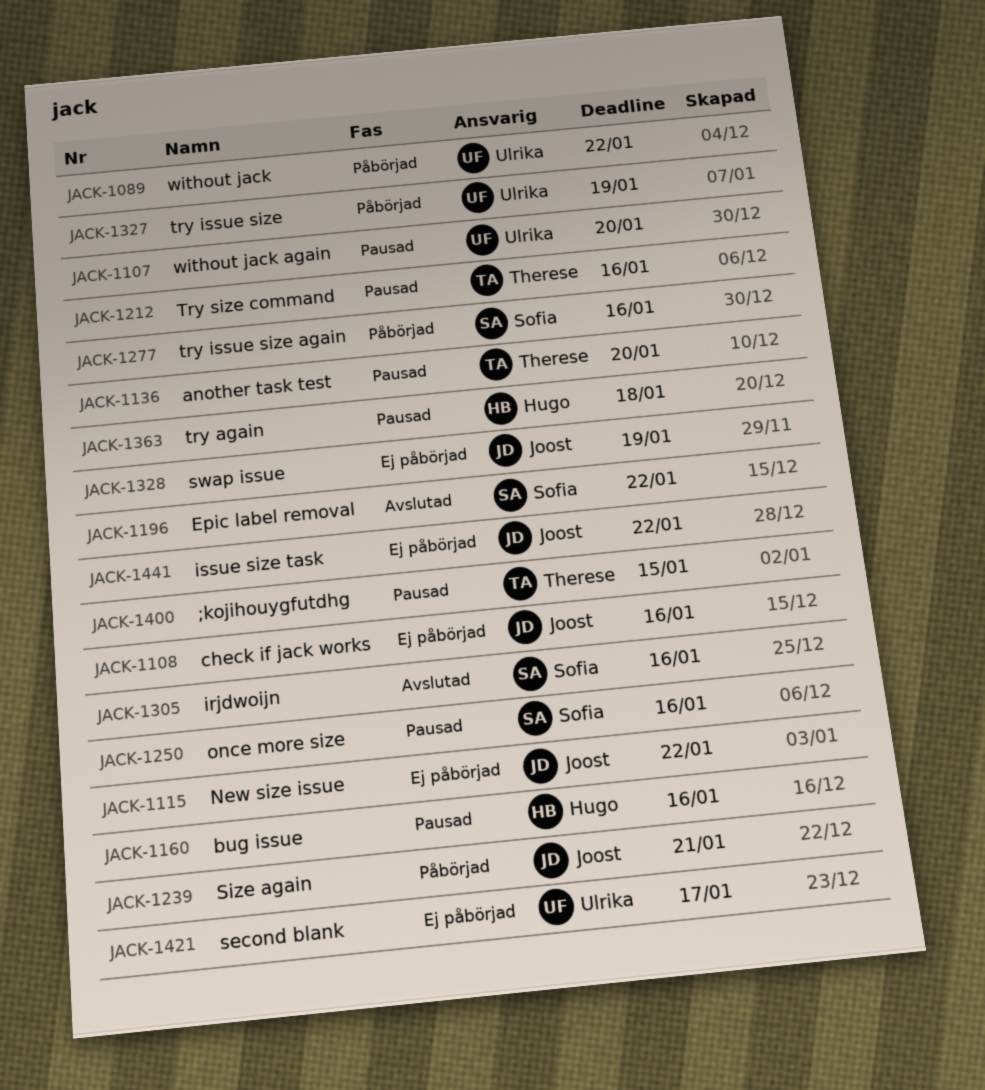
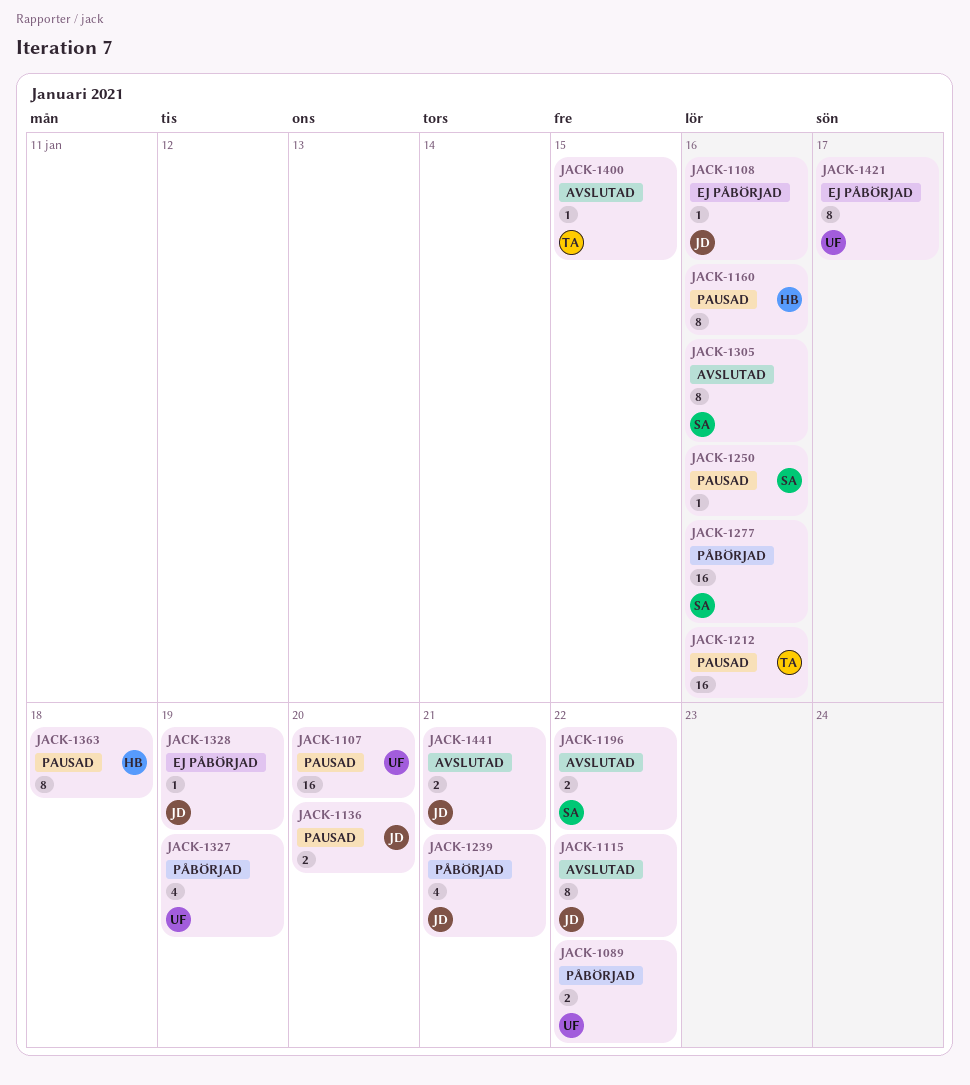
JACK-1115, status: Ej påbörjad -> Avslutad
JACK-1136, owner: Therese -> Joost
JACK-1400, status: Pausad -> Avslutad
JACK-1441, status: Ej påbörjad -> Avslutad
JACK-1441, due: Jan 22 -> Jan 21

